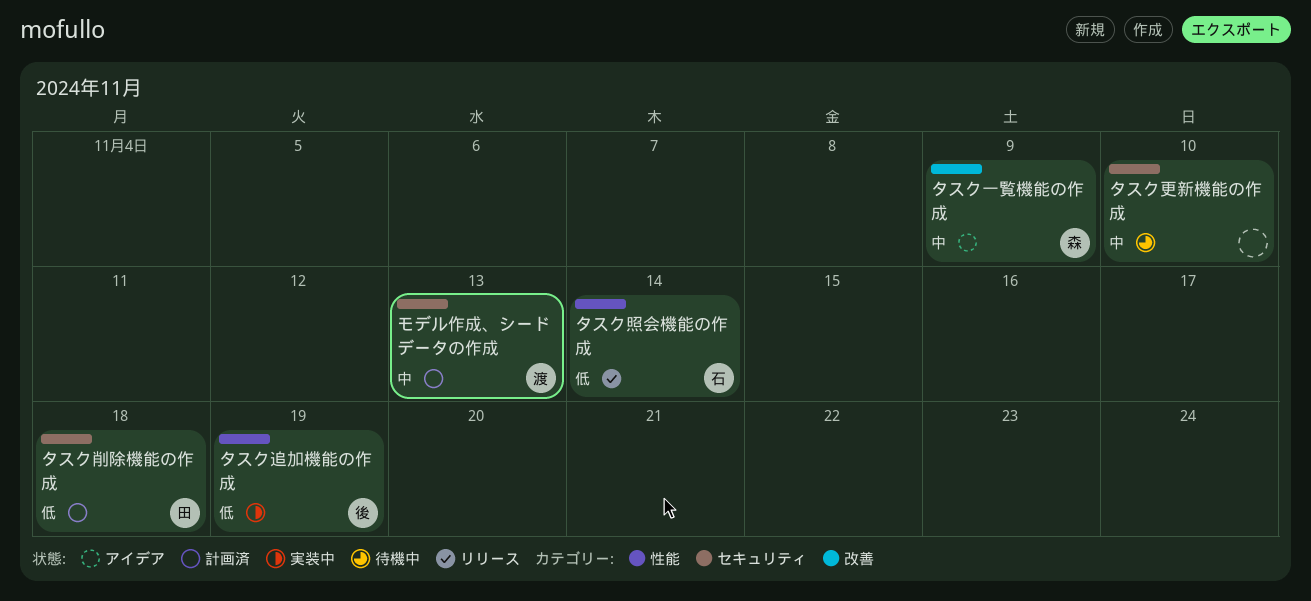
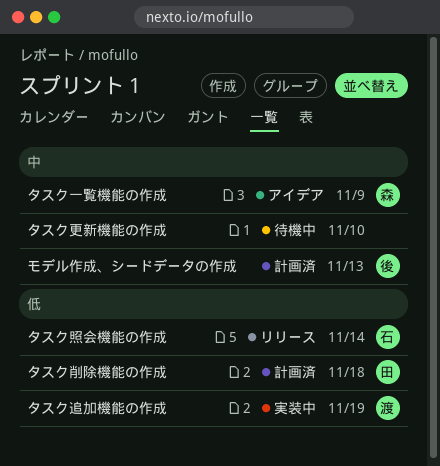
タスク追加機能の作成, owner: 後 -> 渡
モデル作成、シードデータの作成, owner: 渡 -> 後

